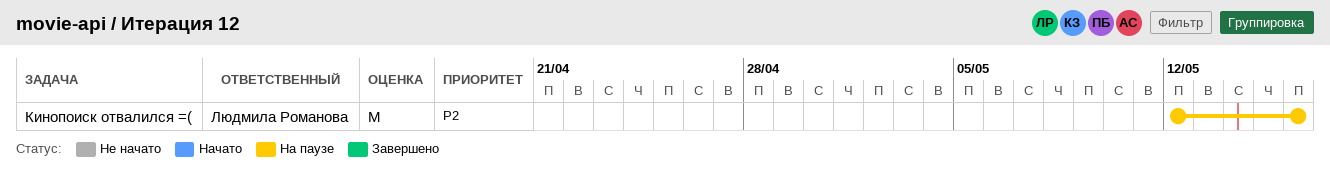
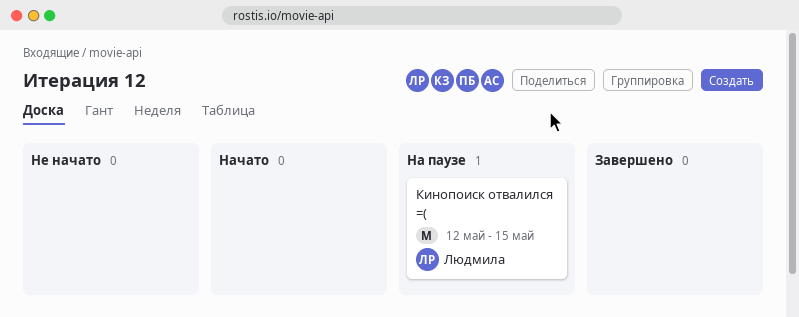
Кинопоиск отвалился =(, due: May 16 -> May 15

